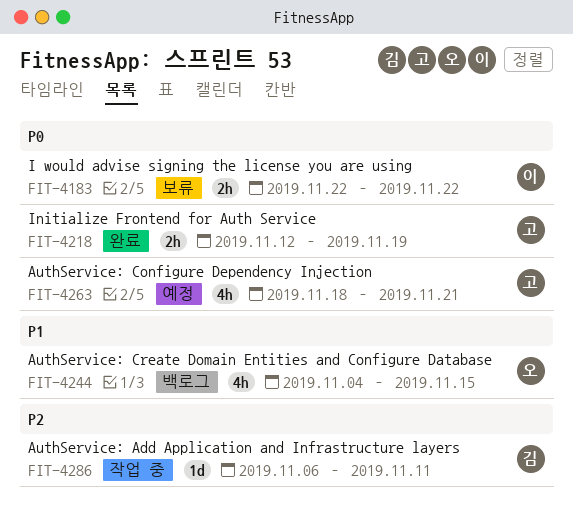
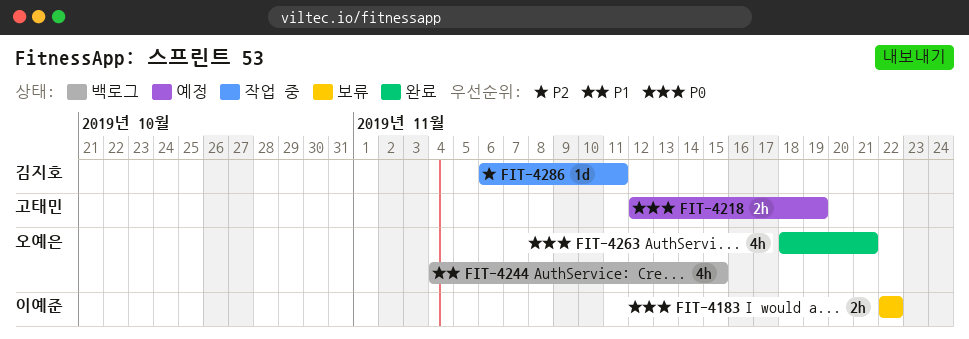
FIT-4218, status: 완료 -> 예정
FIT-4263, status: 예정 -> 완료
FIT-4263, owner: 고태민 -> 오예은

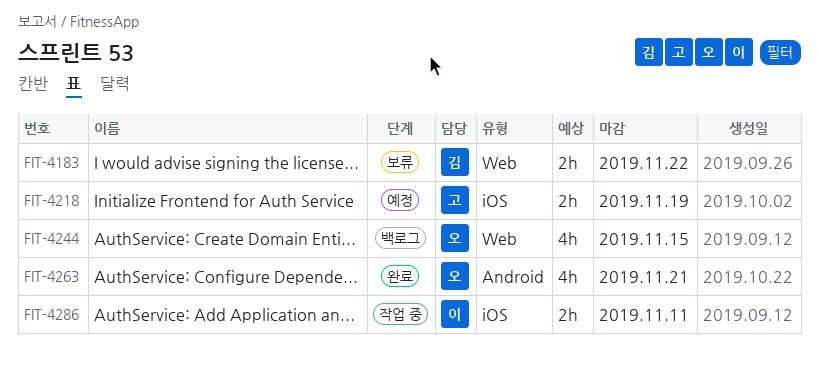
FIT-4183, owner: 이예준 -> 김지호
FIT-4286, owner: 김지호 -> 이예준
FIT-4286, estimate: 1d -> 2h

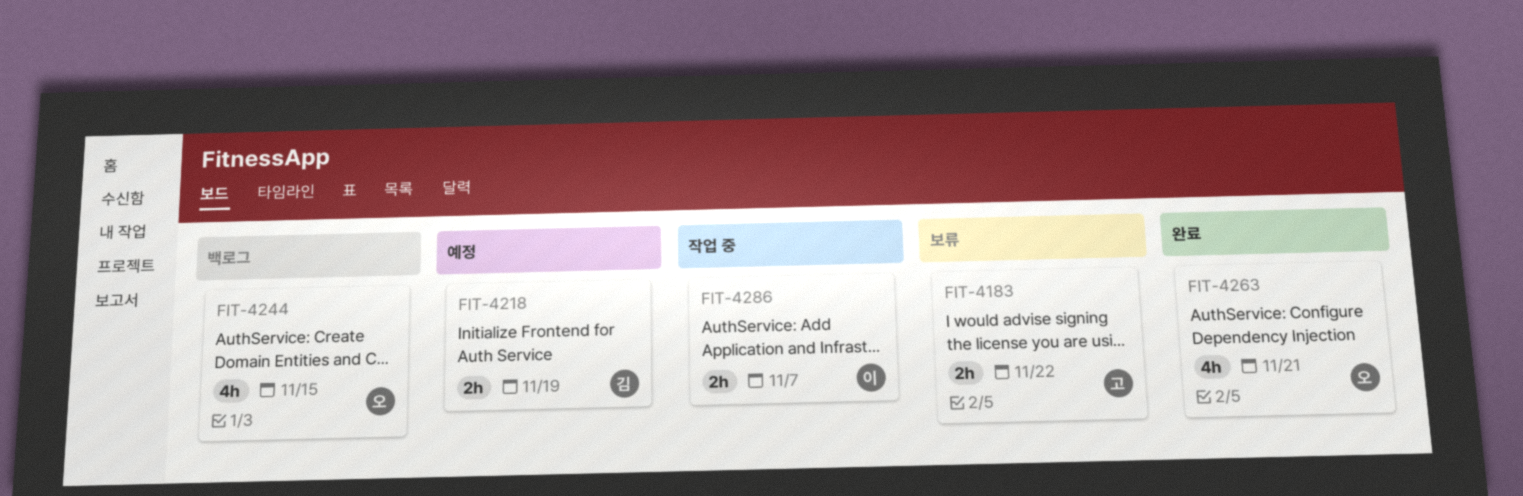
FIT-4183, owner: 김 -> 고
FIT-4218, owner: 고 -> 김
FIT-4286, due: Nov 11 -> Nov 7

